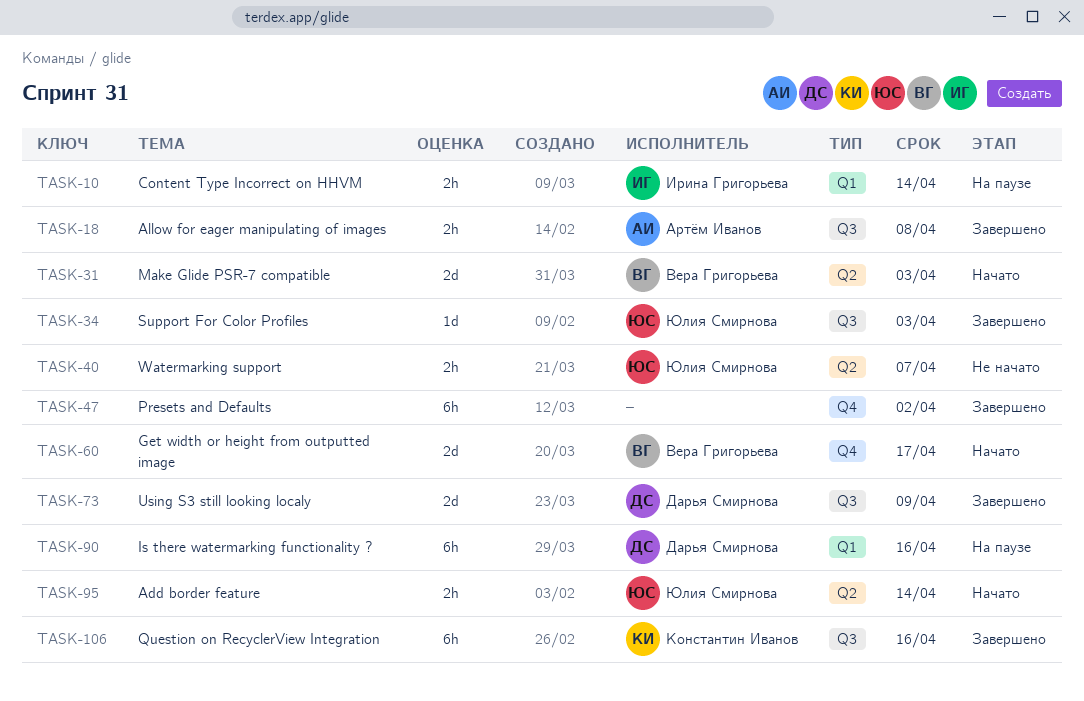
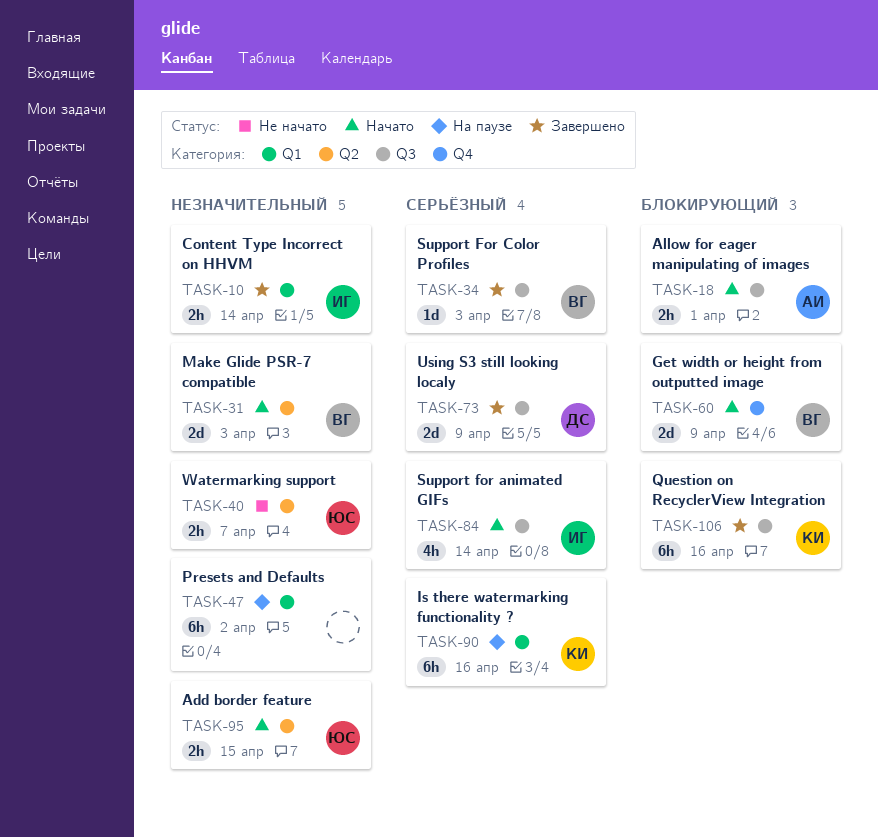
TASK-10, status: На паузе -> Завершено
TASK-18, status: Завершено -> Начато
TASK-18, due: Apr 8 -> Apr 1
TASK-34, owner: Юлия Смирнова -> Вера Григорьева
TASK-47, status: Завершено -> На паузе
TASK-47, label: Q4 -> Q1
TASK-60, due: Apr 17 -> Apr 9
TASK-84: none -> present
TASK-90, owner: Дарья Смирнова -> Константин Иванов
TASK-95, due: Apr 14 -> Apr 15

